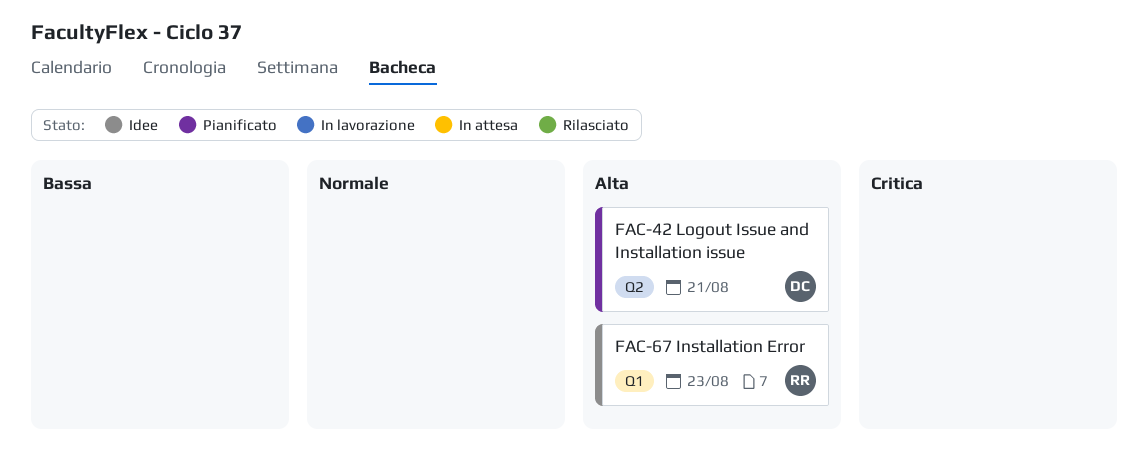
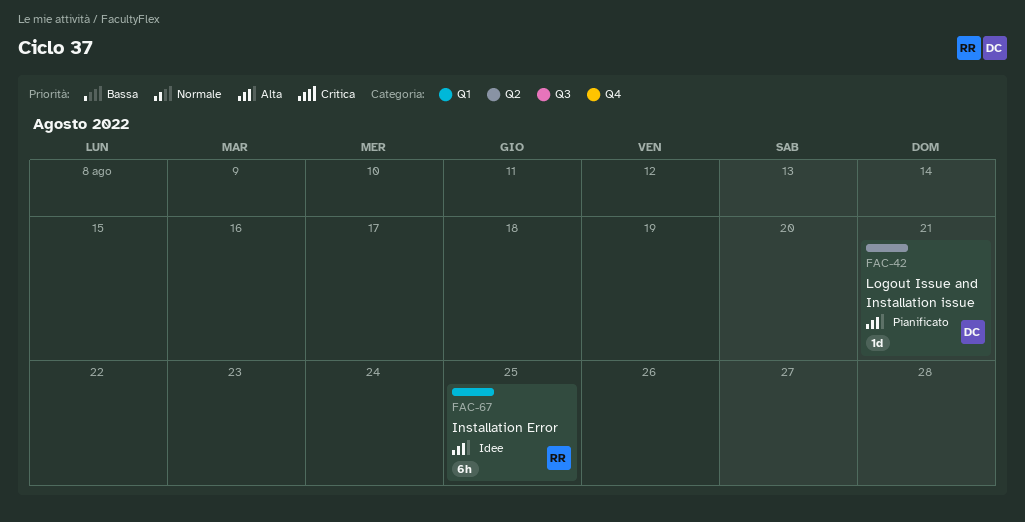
FAC-67, due: Aug 23 -> Aug 25

